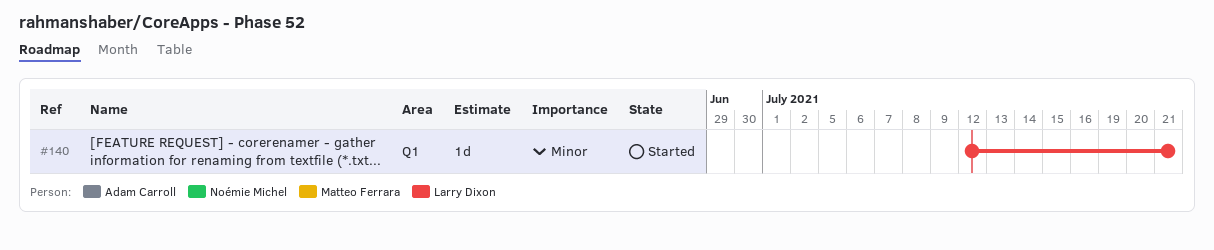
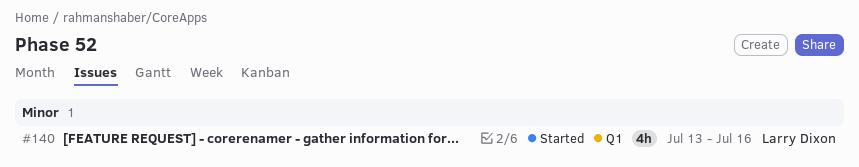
#140, estimate: 1d -> 4h
#140, start: Jul 12 -> Jul 13
#140, due: Jul 21 -> Jul 16

